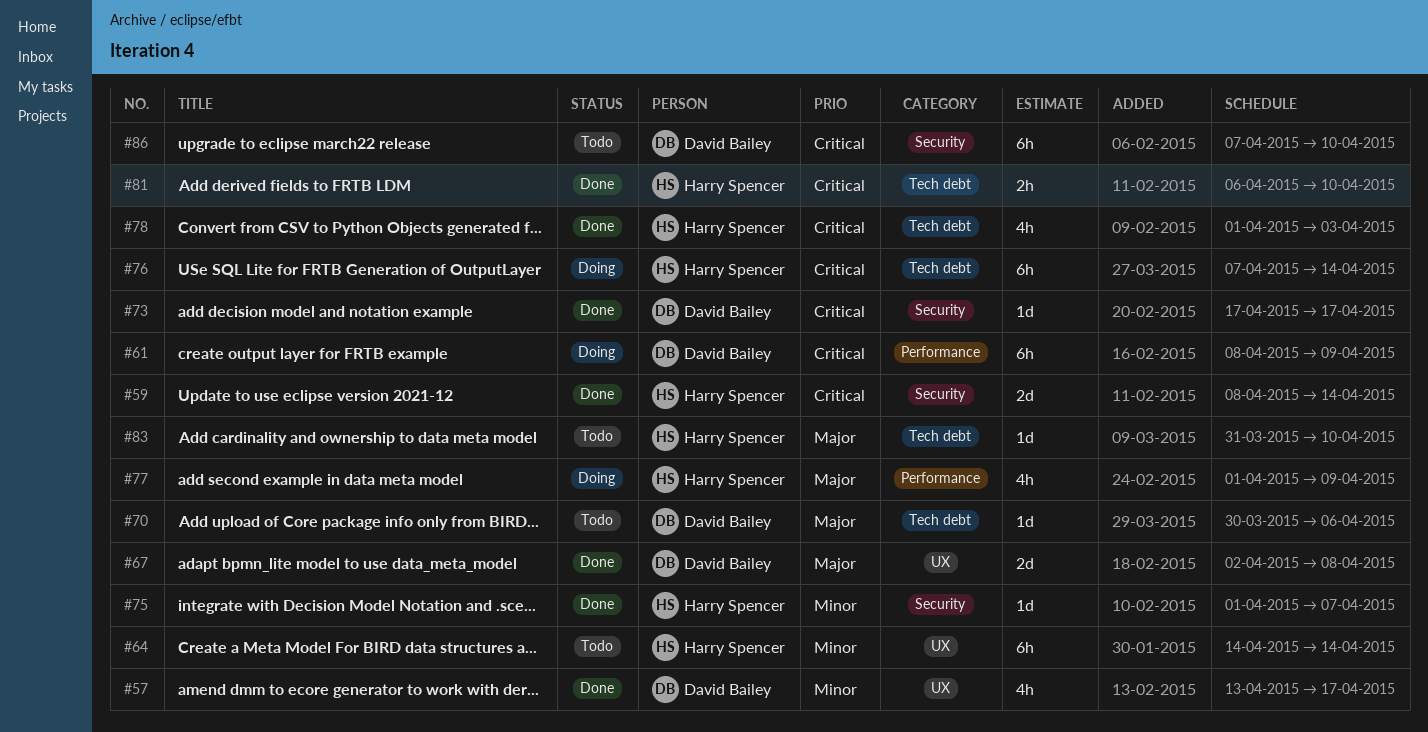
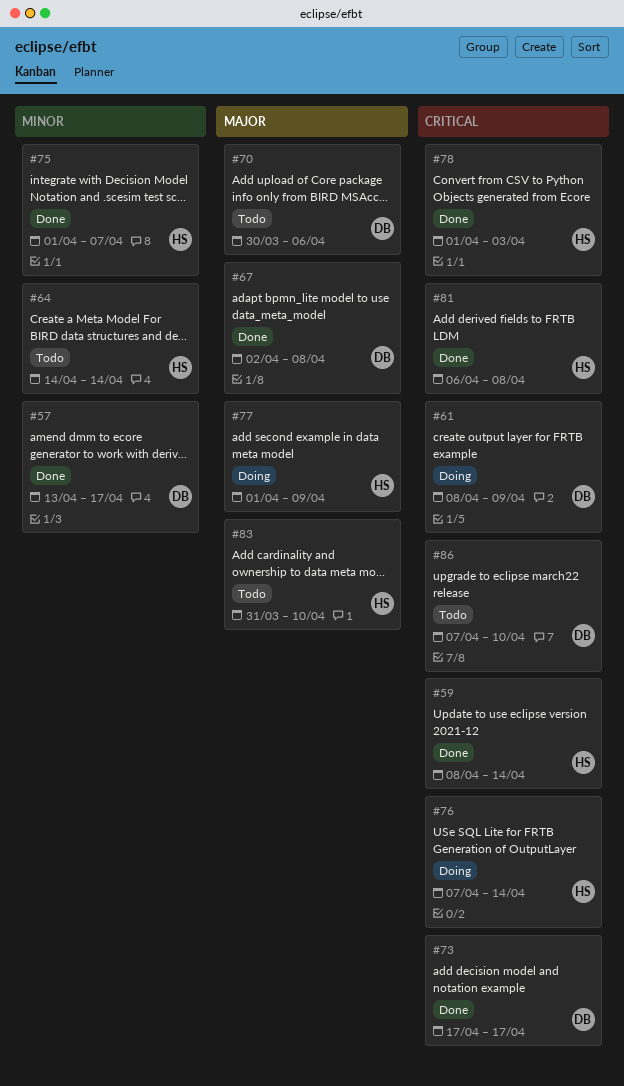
#81, due: Apr 10 -> Apr 8

